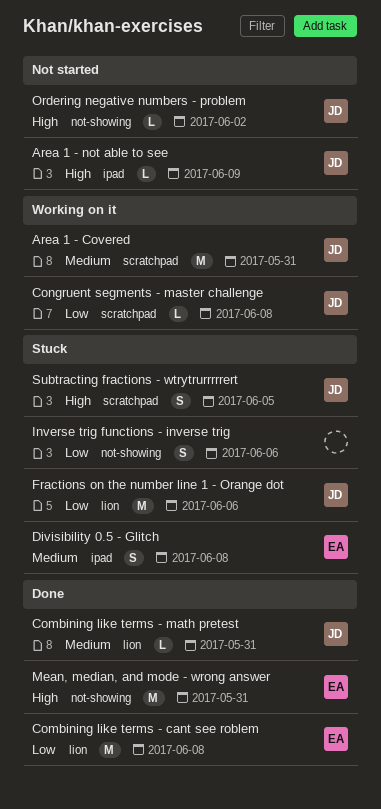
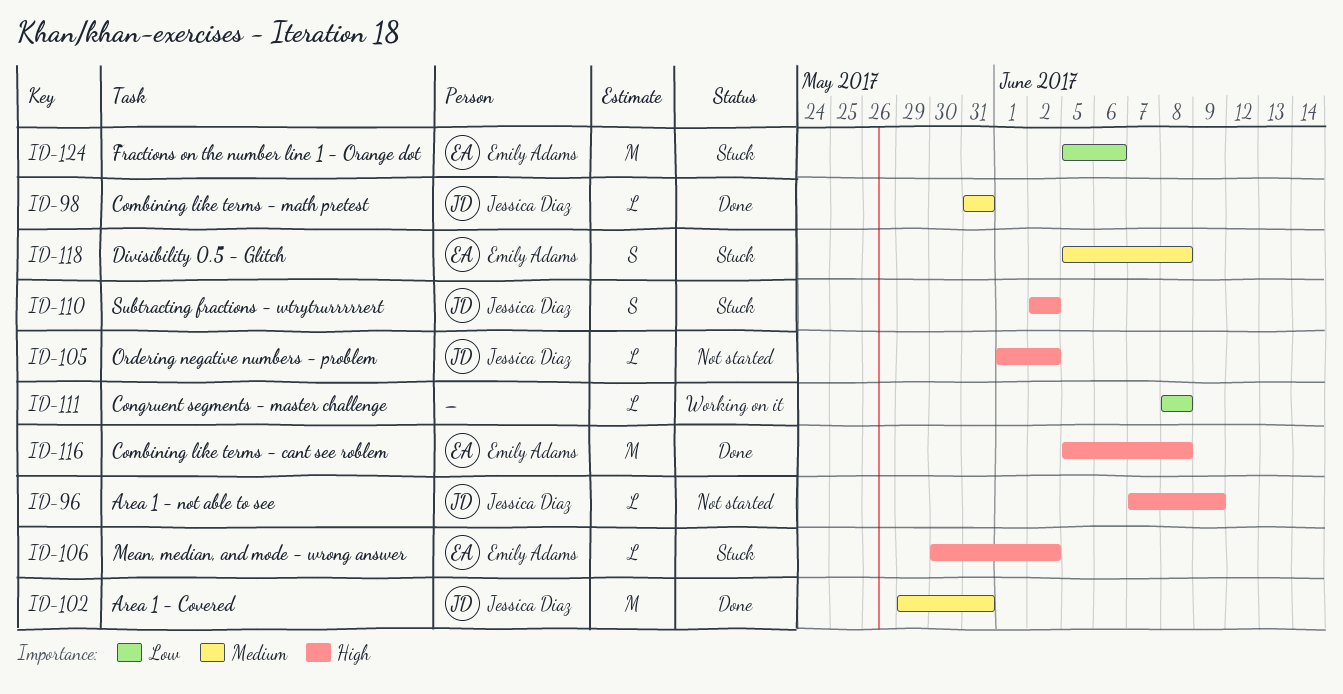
Area 1 - Covered, status: Working on it -> Done
Combining like terms - cant see roblem, priority: Low -> High
Congruent segments - master challenge, owner: Jessica Diaz -> none
Fractions on the number line 1 - Orange dot, owner: Jessica Diaz -> Emily Adams
Inverse trig functions - inverse trig: present -> none
Mean, median, and mode - wrong answer, status: Done -> Stuck
Mean, median, and mode - wrong answer, estimate: M -> L
Mean, median, and mode - wrong answer, due: May 31 -> Jun 2
Subtracting fractions - wtrytrurrrrrert, due: Jun 5 -> Jun 2

